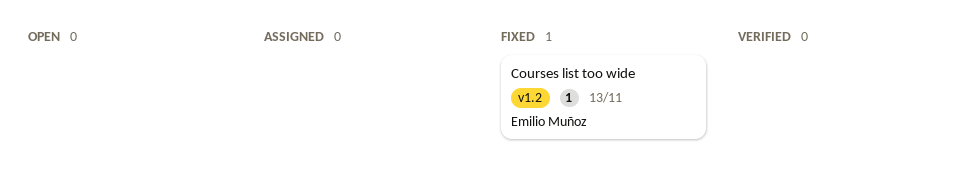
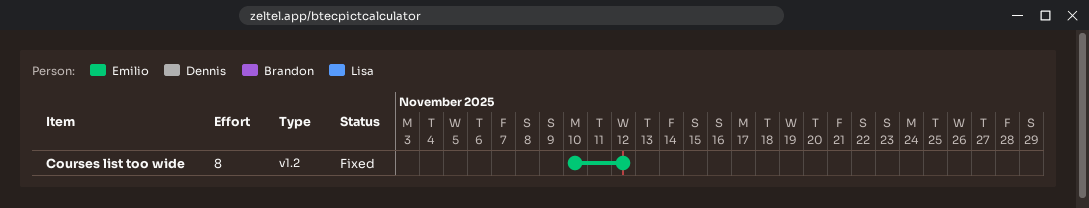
Courses list too wide, estimate: 1 -> 8
Courses list too wide, due: Nov 13 -> Nov 12

